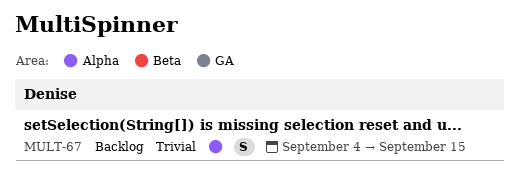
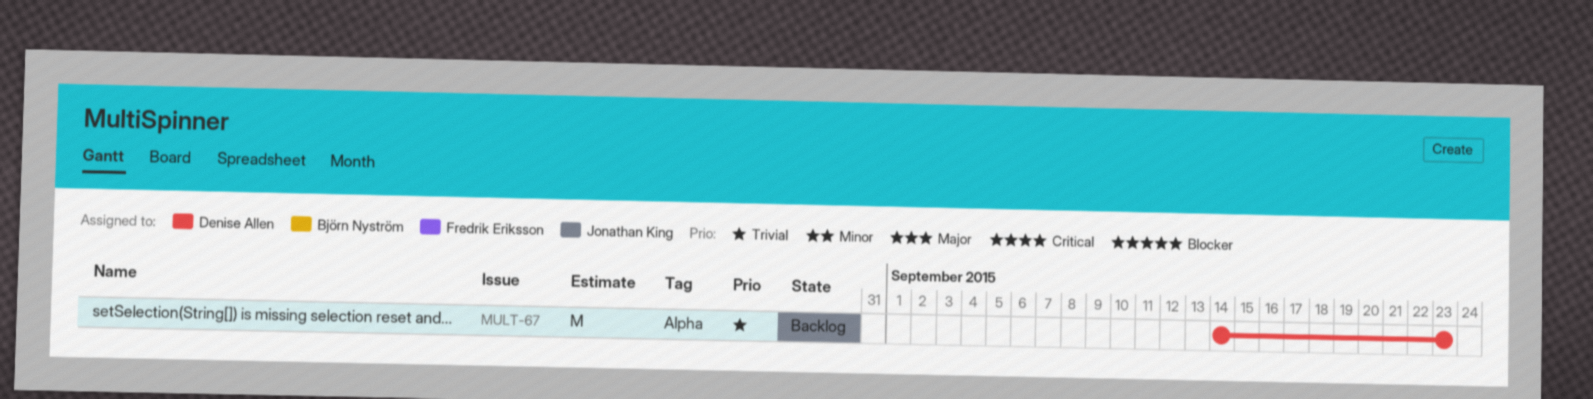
MULT-67, estimate: S -> M
MULT-67, start: Sep 4 -> Sep 14
MULT-67, due: Sep 15 -> Sep 23

